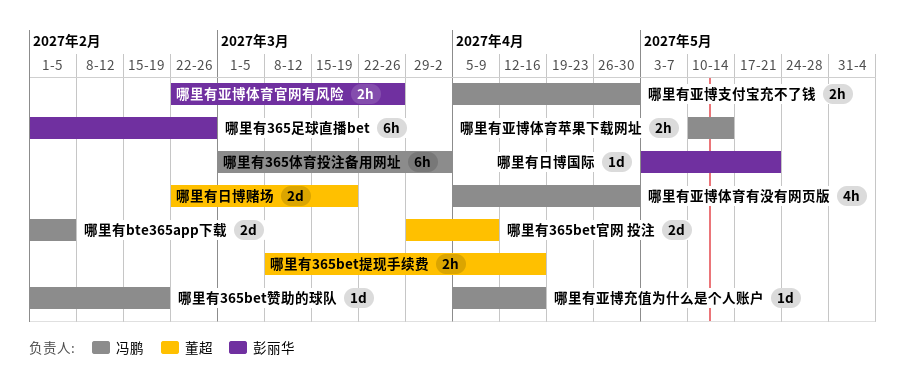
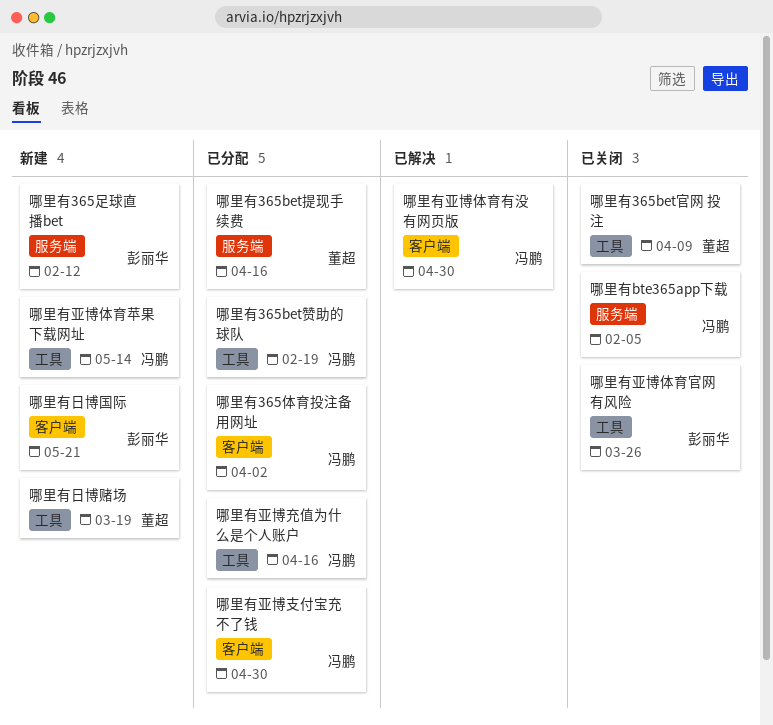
哪里有365足球直播bet, due: Feb 26 -> Feb 12

